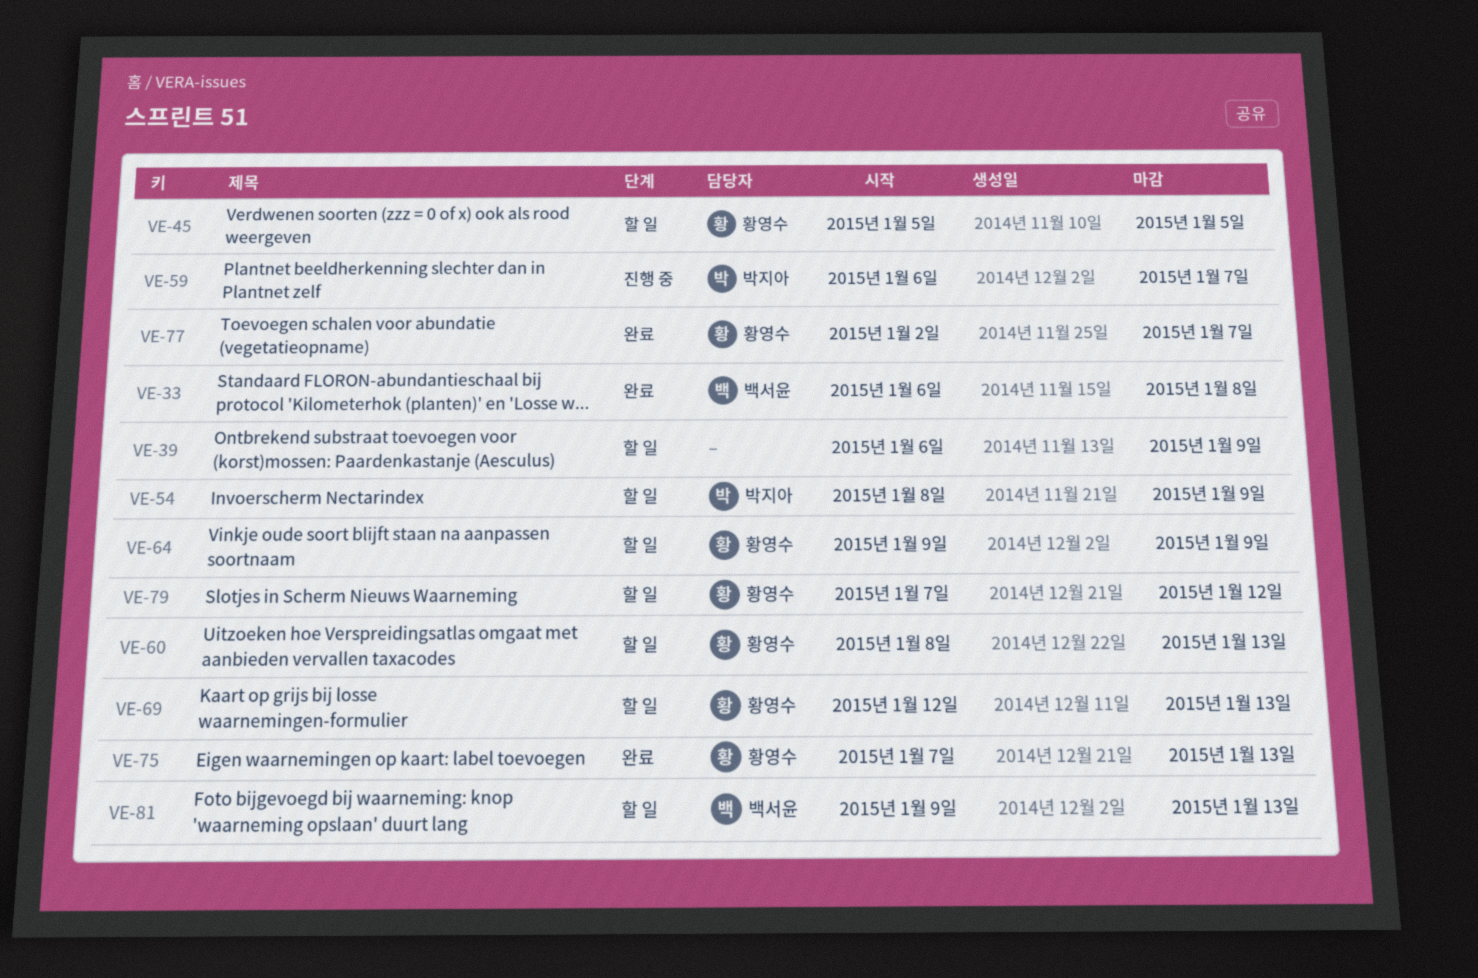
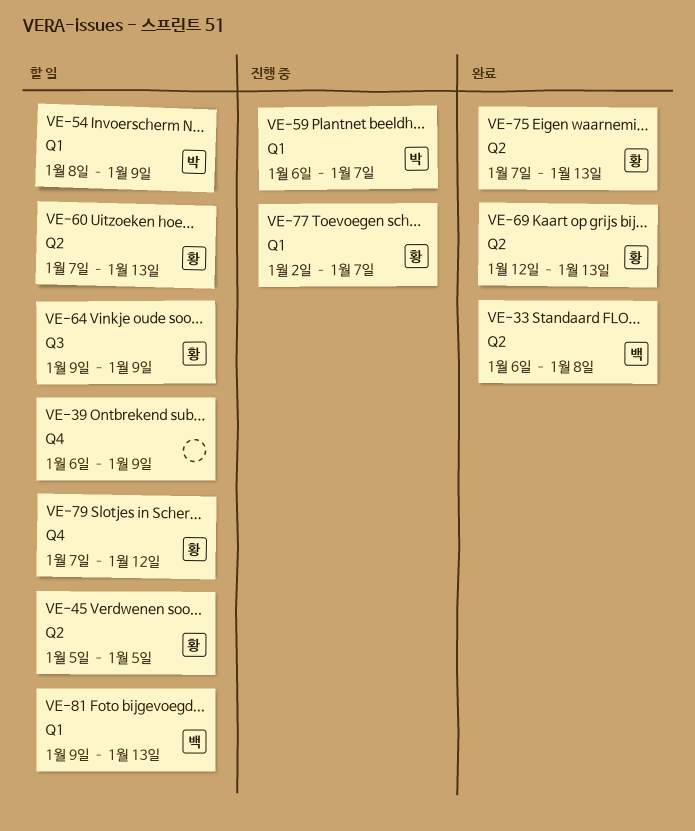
VE-60, start: Jan 8 -> Jan 7
VE-69, status: 할 일 -> 완료
VE-77, status: 완료 -> 진행 중

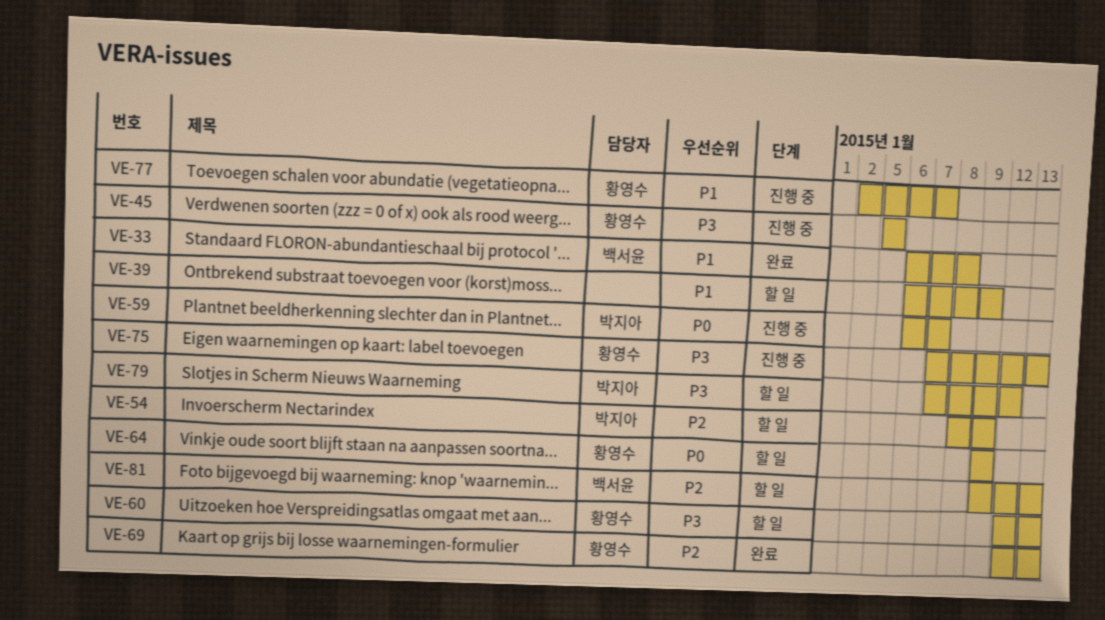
VE-45, status: 할 일 -> 진행 중
VE-60, start: Jan 7 -> Jan 12
VE-75, status: 완료 -> 진행 중
VE-79, owner: 황영수 -> 박지아

